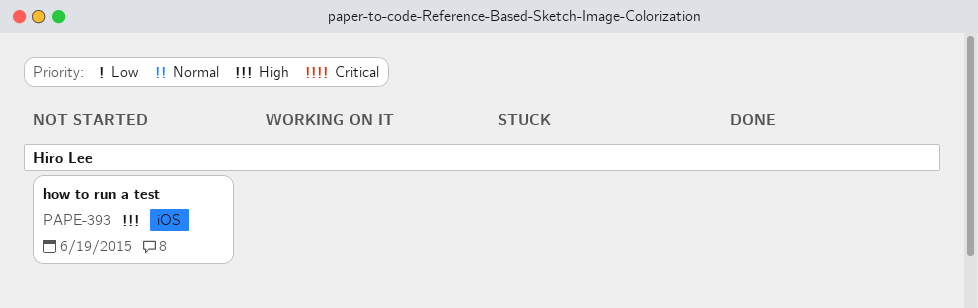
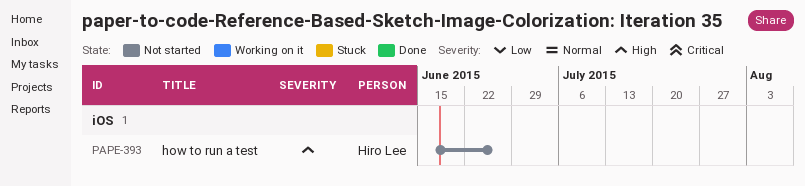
PAPE-393, due: Jun 19 -> Jun 26

